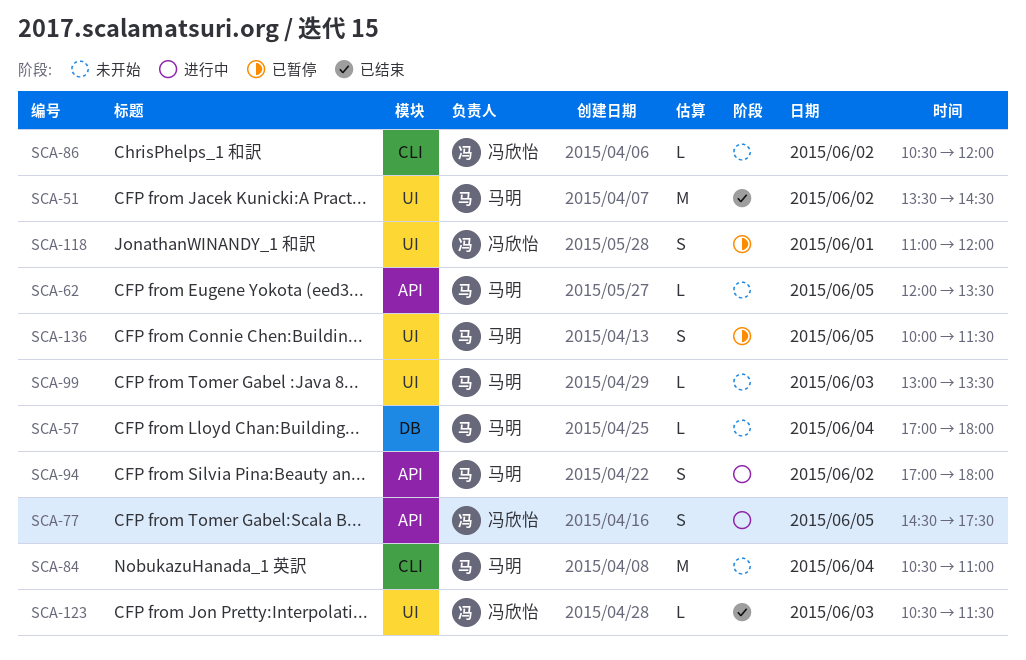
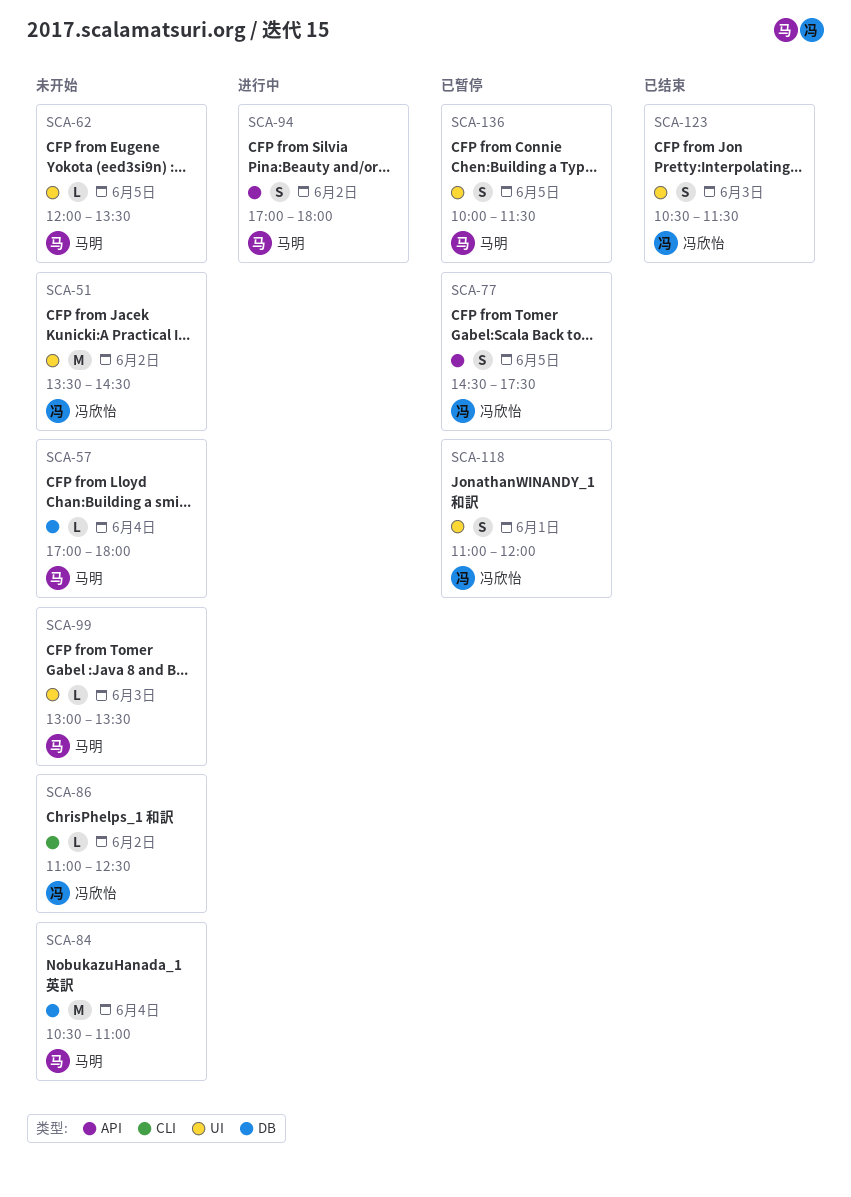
SCA-51, status: 已结束 -> 未开始
SCA-51, owner: 马明 -> 冯欣怡
SCA-62, label: API -> UI
SCA-77, status: 进行中 -> 已暂停
SCA-84, label: CLI -> DB
SCA-86, begins: 10:30 -> 11:00
SCA-86, ends: 12:00 -> 12:30
SCA-123, estimate: L -> S

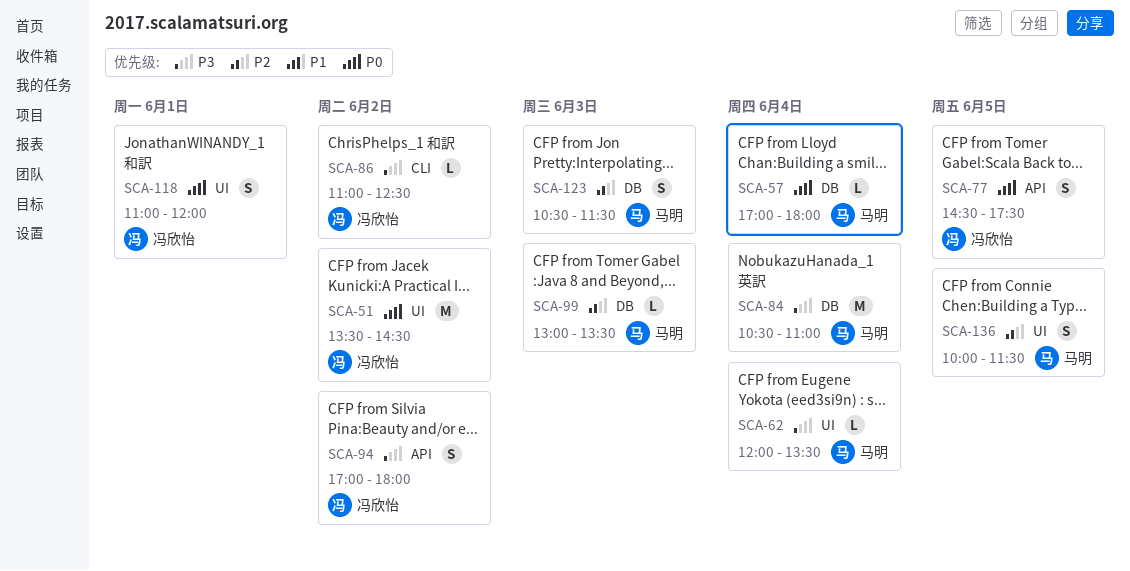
SCA-62, day: Jun 5 -> Jun 4
SCA-94, owner: 马明 -> 冯欣怡
SCA-99, label: UI -> DB
SCA-123, owner: 冯欣怡 -> 马明
SCA-123, label: UI -> DB

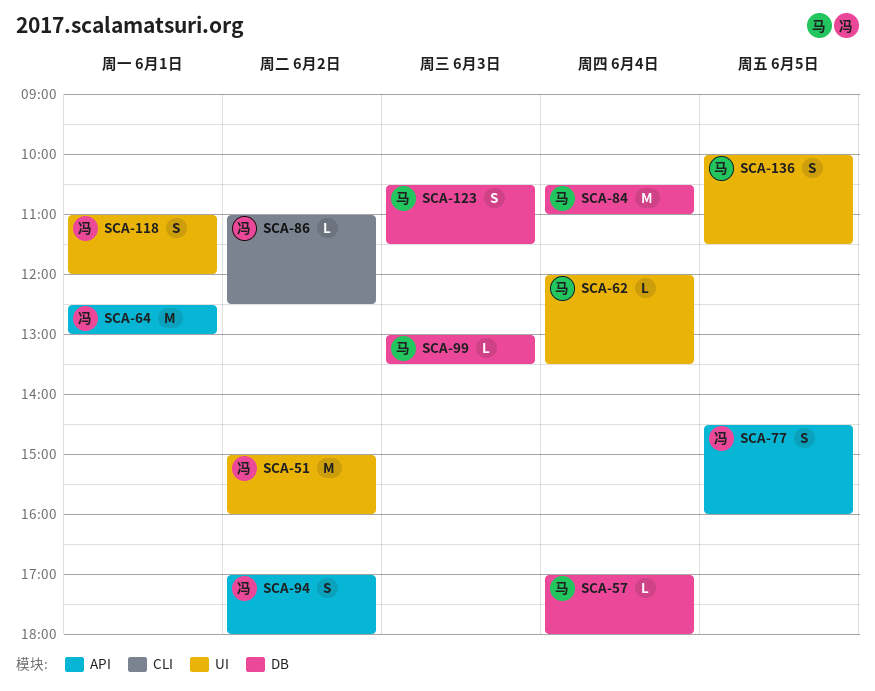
SCA-51, begins: 13:30 -> 15:00
SCA-51, ends: 14:30 -> 16:00
SCA-64: none -> present
SCA-77, ends: 17:30 -> 16:00

